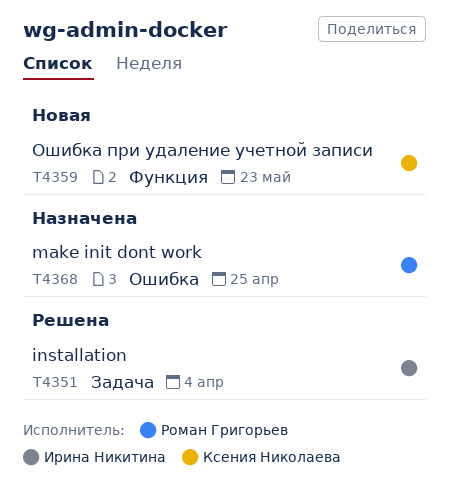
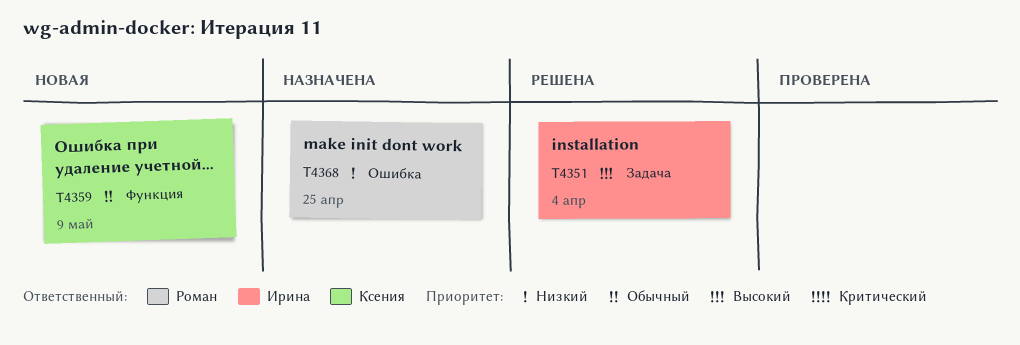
T4359, due: May 23 -> May 9

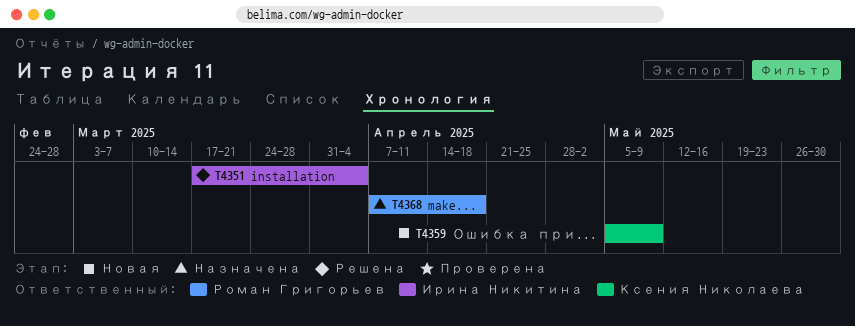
T4368, due: Apr 25 -> Apr 18

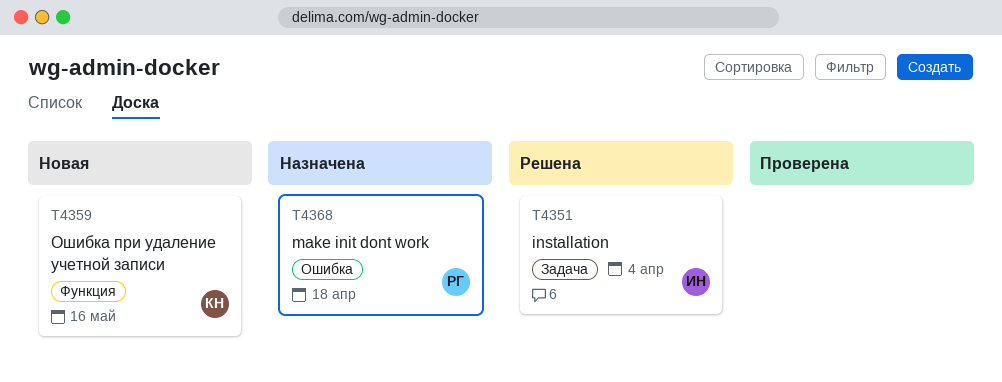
T4359, due: May 9 -> May 16

